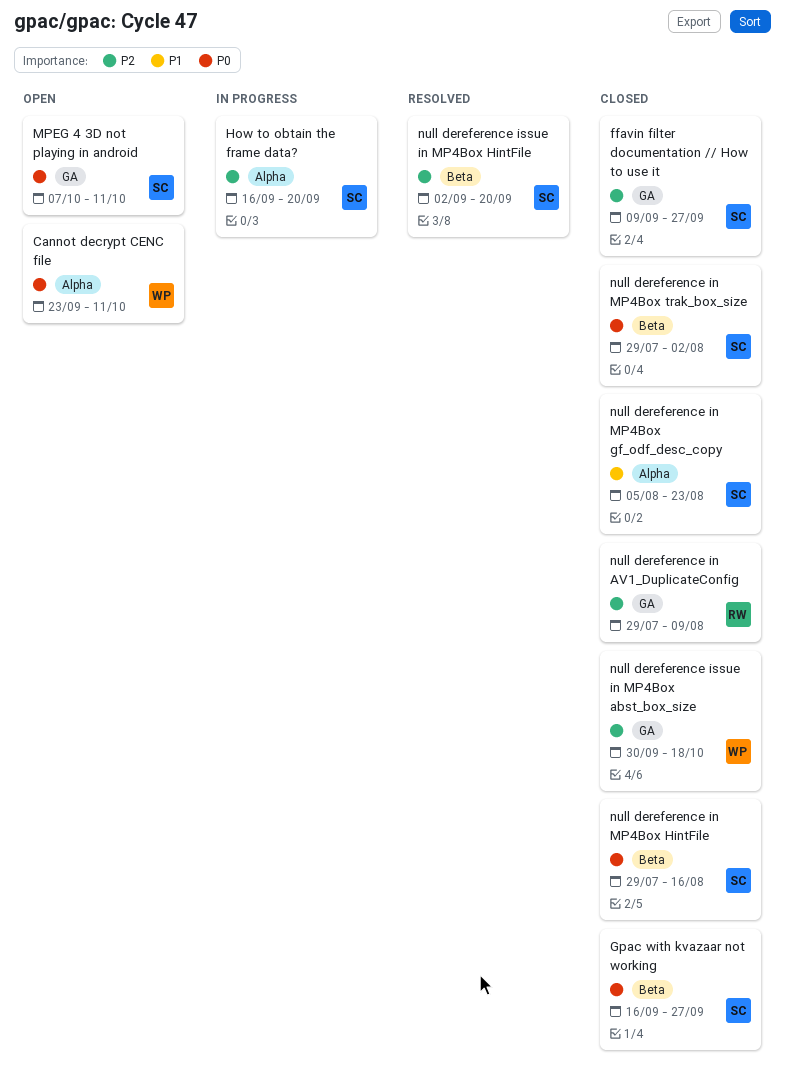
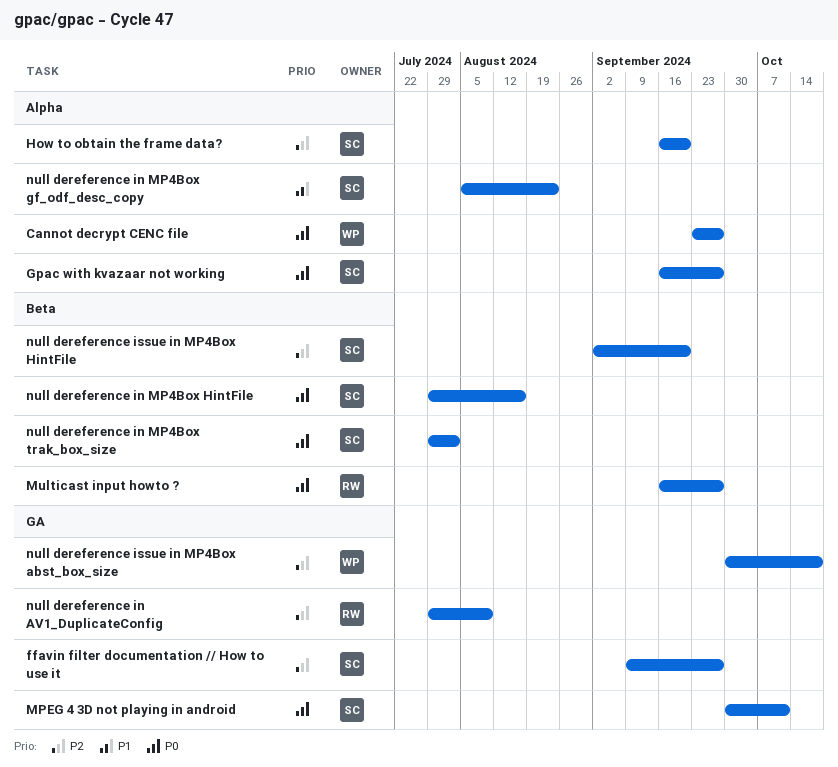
Cannot decrypt CENC file, due: Oct 11 -> Sep 27
Gpac with kvazaar not working, label: Beta -> Alpha
MPEG 4 3D not playing in android, start: Oct 7 -> Sep 30
Multicast input howto ?: none -> present

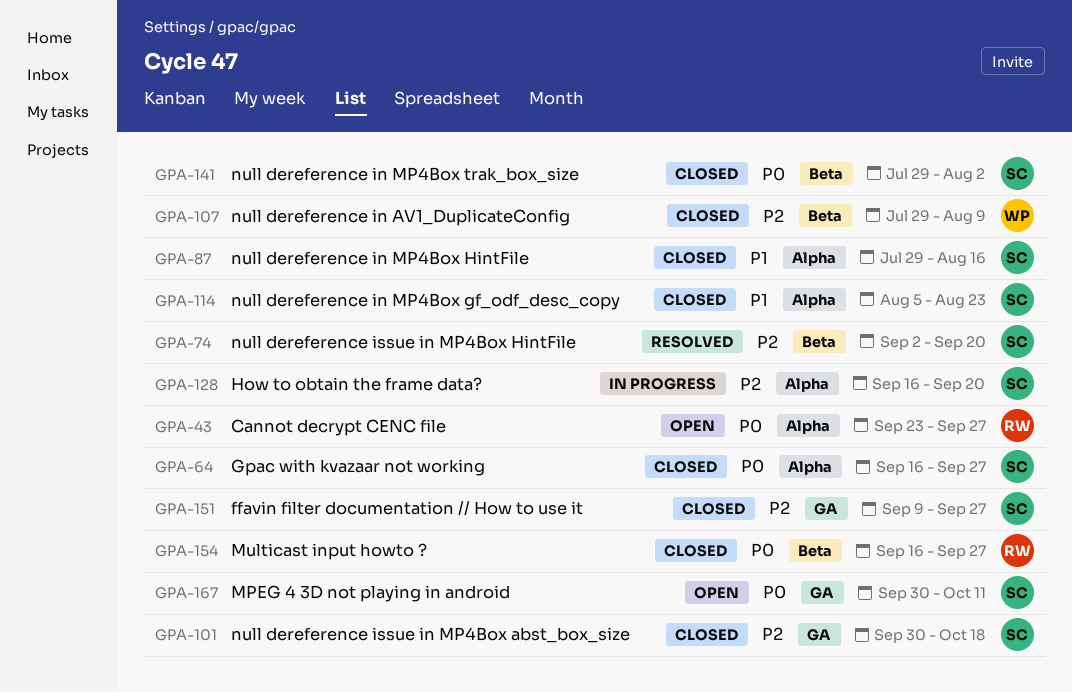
Cannot decrypt CENC file, owner: WP -> RW
null dereference in AV1_DuplicateConfig, owner: RW -> WP
null dereference in AV1_DuplicateConfig, label: GA -> Beta
null dereference in MP4Box HintFile, priority: P0 -> P1
null dereference in MP4Box HintFile, label: Beta -> Alpha
null dereference issue in MP4Box abst_box_size, owner: WP -> SC

